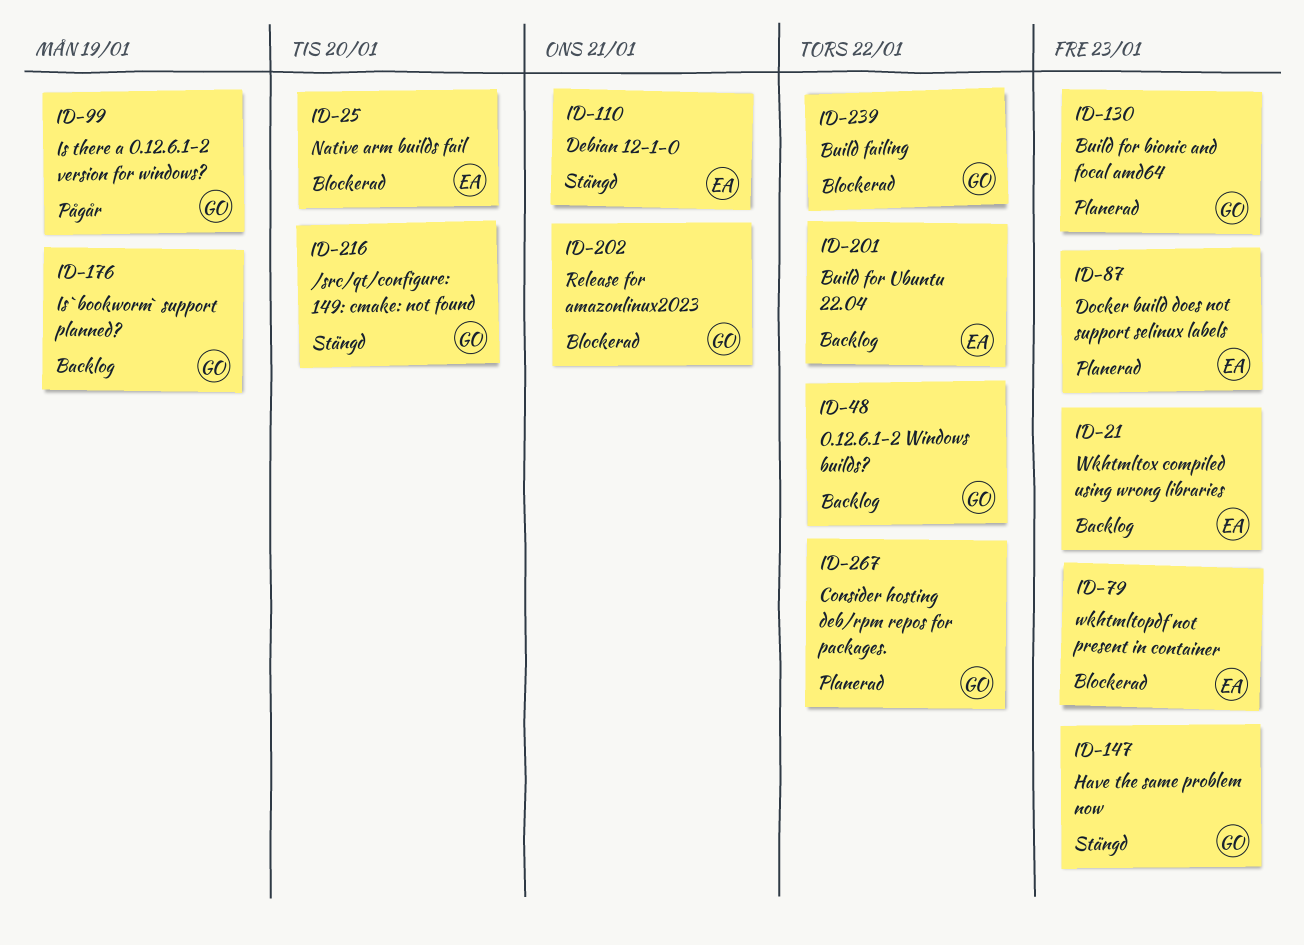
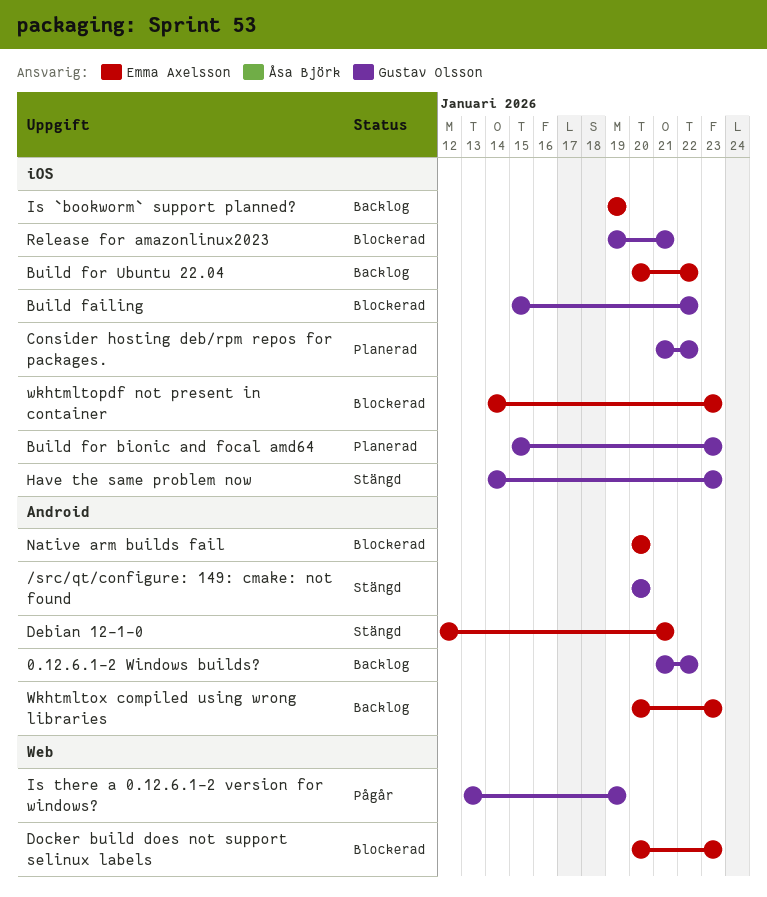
Docker build does not support selinux labels, status: Planerad -> Blockerad
Is `bookworm` support planned?, owner: Gustav Olsson -> Emma Axelsson

